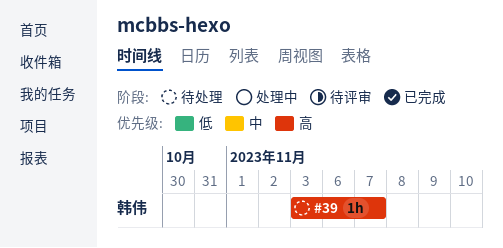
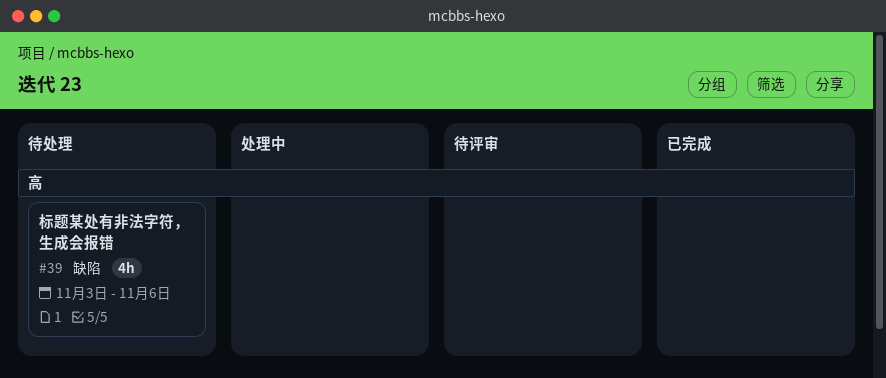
#39, estimate: 1h -> 4h
#39, due: Nov 7 -> Nov 6

